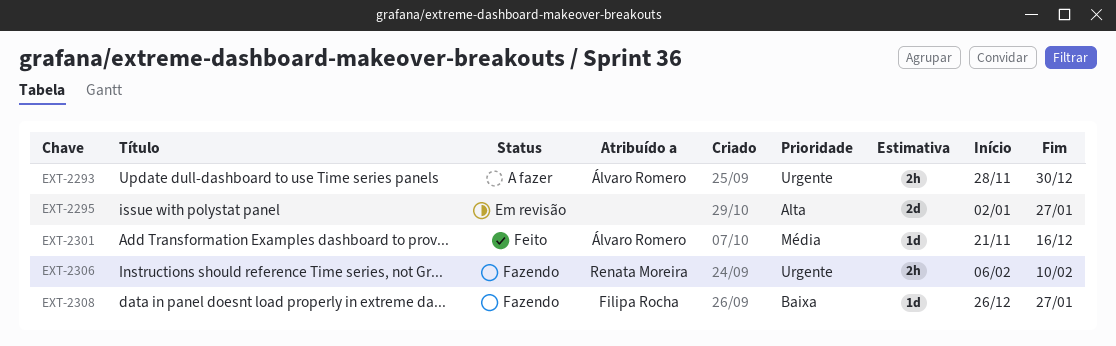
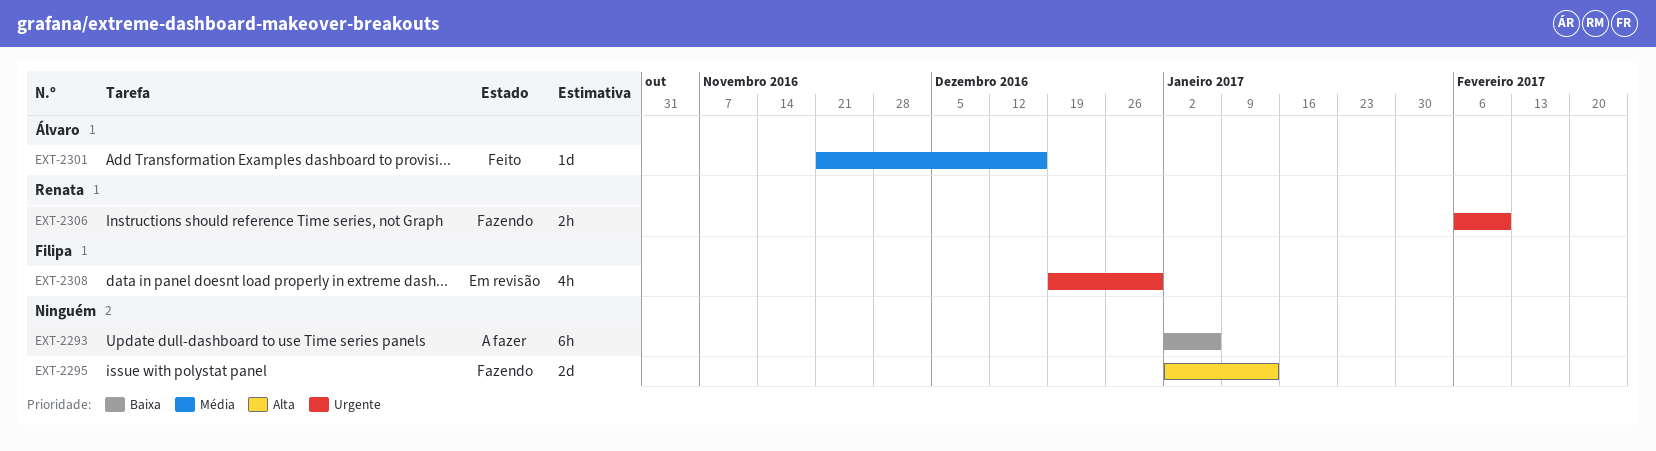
EXT-2293, owner: Álvaro Romero -> none
EXT-2293, priority: Urgente -> Baixa
EXT-2293, estimate: 2h -> 6h
EXT-2293, start: Nov 28 -> Jan 2
EXT-2293, due: Dec 30 -> Jan 6
EXT-2295, status: Em revisão -> Fazendo
EXT-2295, due: Jan 27 -> Jan 13
EXT-2308, status: Fazendo -> Em revisão
EXT-2308, priority: Baixa -> Urgente
EXT-2308, estimate: 1d -> 4h
EXT-2308, start: Dec 26 -> Dec 19
EXT-2308, due: Jan 27 -> Dec 30

